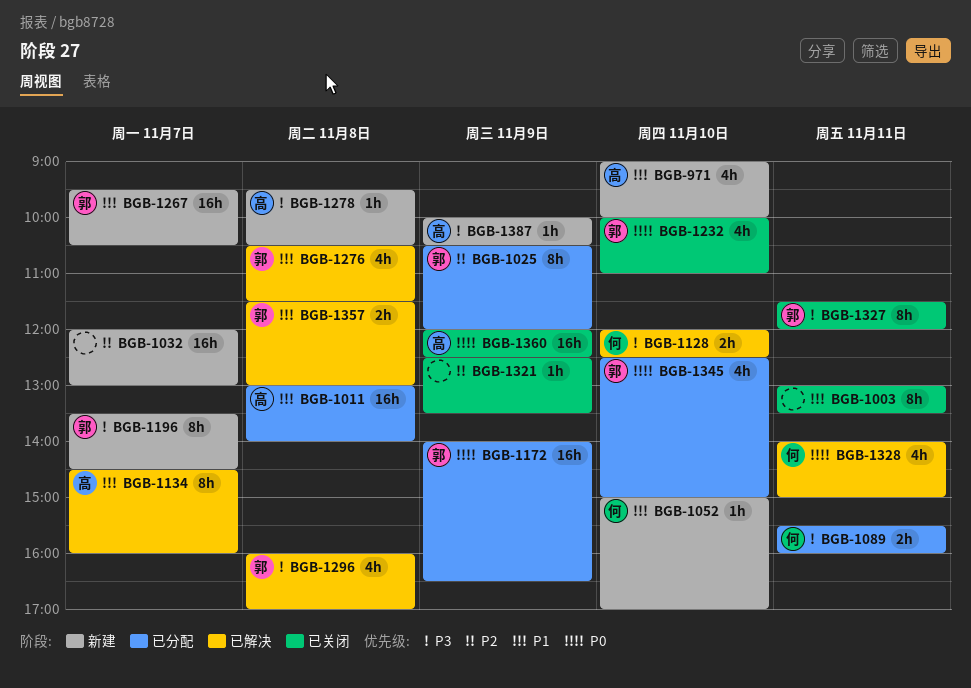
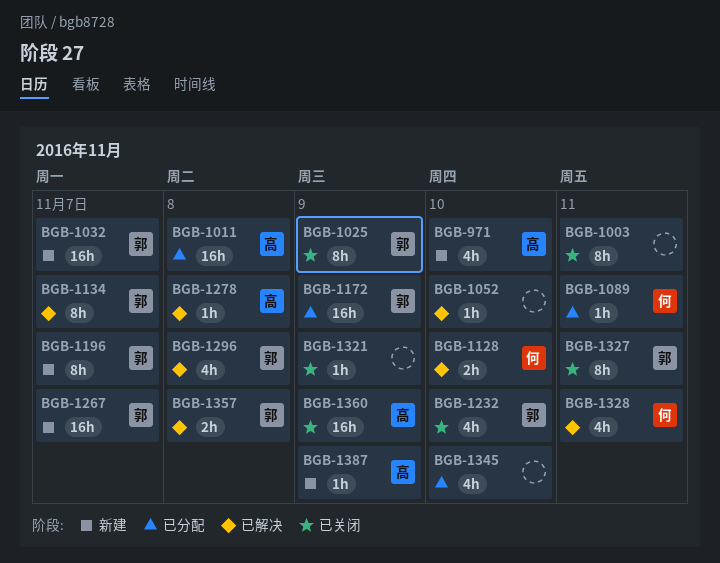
BGB-1025, status: 已分配 -> 已关闭
BGB-1032, owner: none -> 郭
BGB-1052, status: 新建 -> 已解决
BGB-1052, owner: 何 -> none
BGB-1089, estimate: 2h -> 1h
BGB-1134, owner: 高 -> 郭
BGB-1276: present -> none
BGB-1278, status: 新建 -> 已解决
BGB-1345, owner: 郭 -> none

